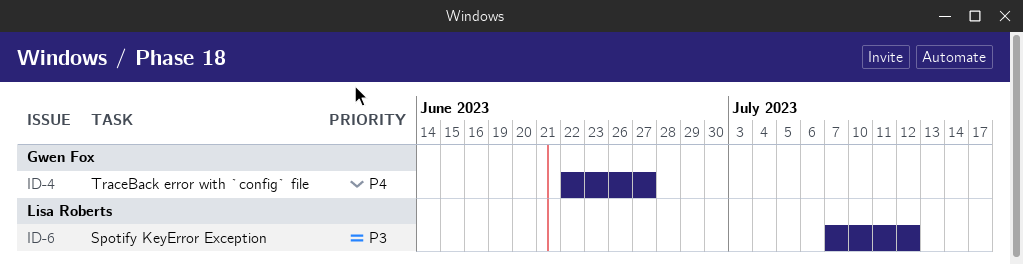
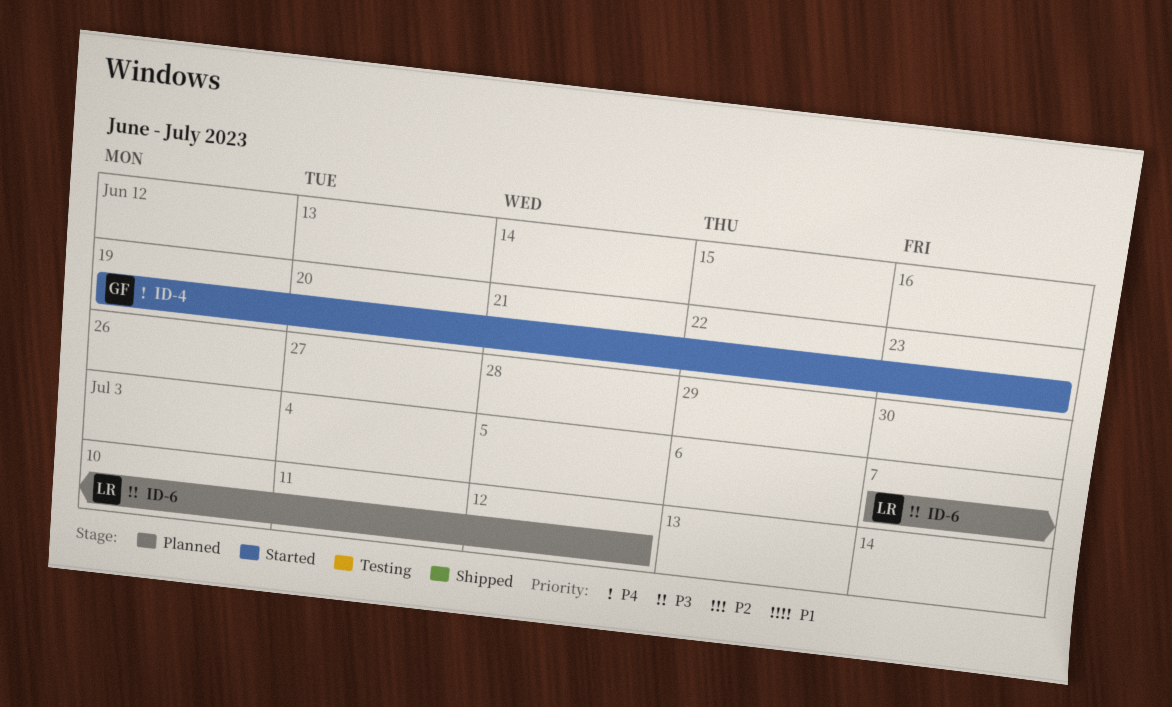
ID-4, start: Jun 22 -> Jun 19
ID-4, due: Jun 27 -> Jun 23

